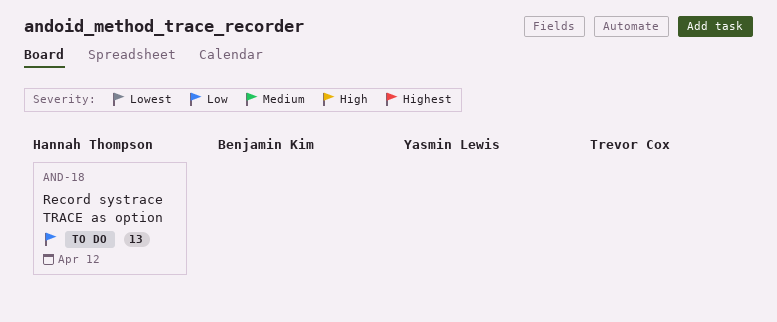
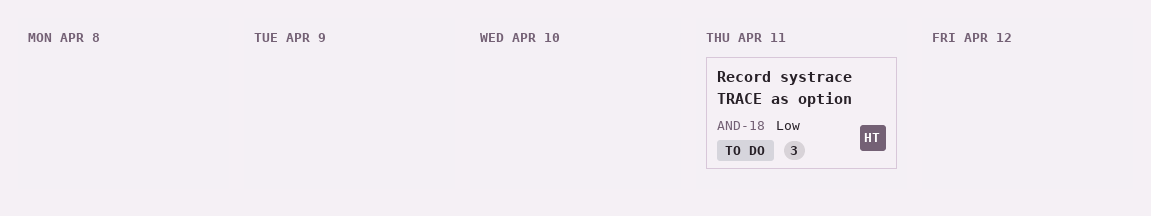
AND-18, estimate: 13 -> 3
AND-18, due: Apr 12 -> Apr 11

